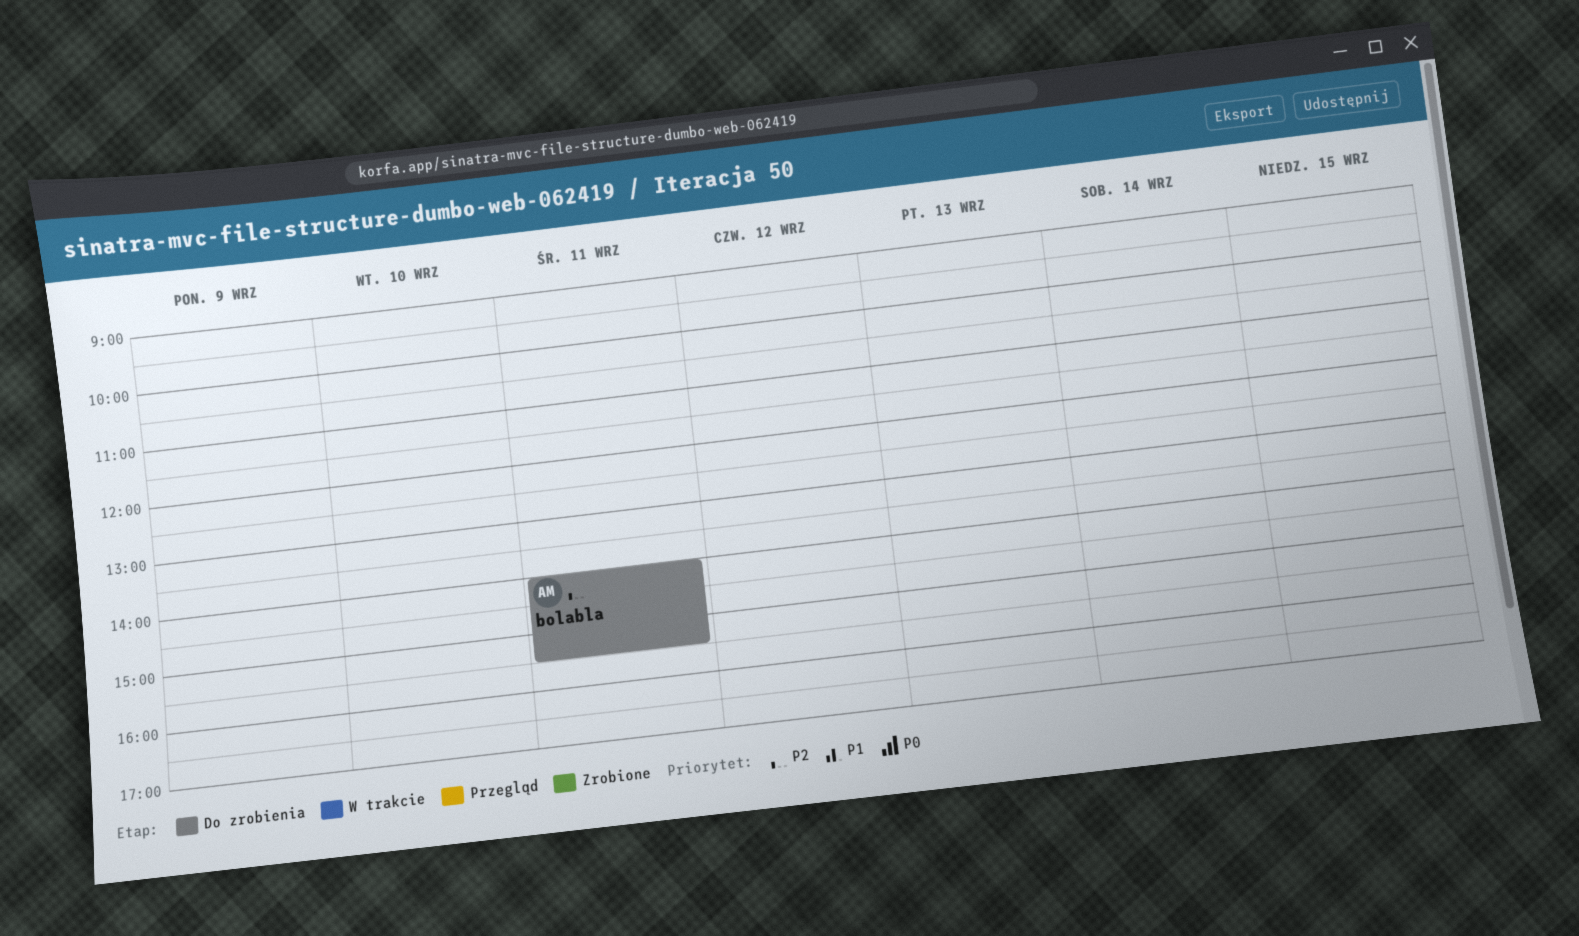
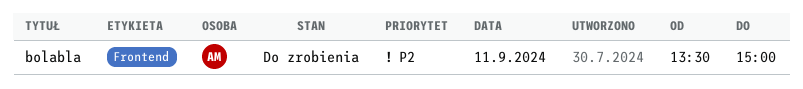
bolabla, begins: 14:00 -> 13:30
bolabla, ends: 15:30 -> 15:00

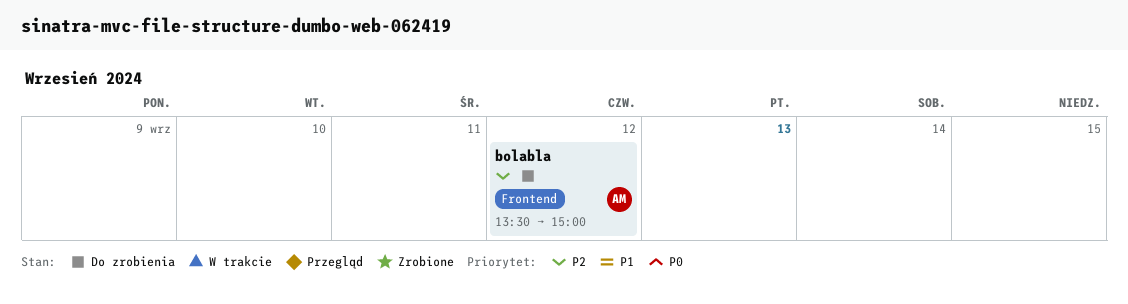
bolabla, day: Sep 11 -> Sep 12

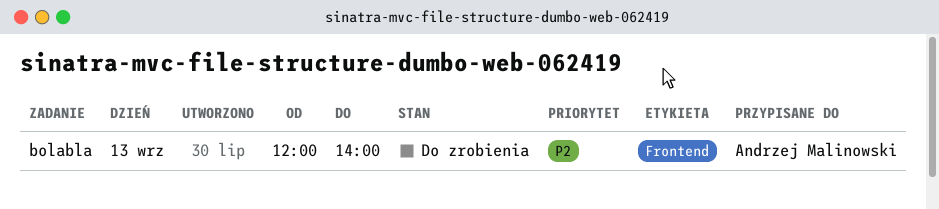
bolabla, day: Sep 12 -> Sep 13
bolabla, begins: 13:30 -> 12:00
bolabla, ends: 15:00 -> 14:00

